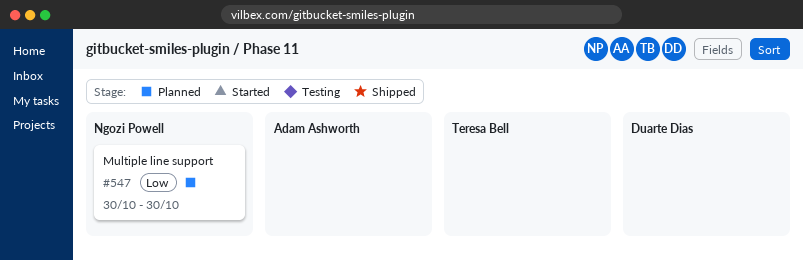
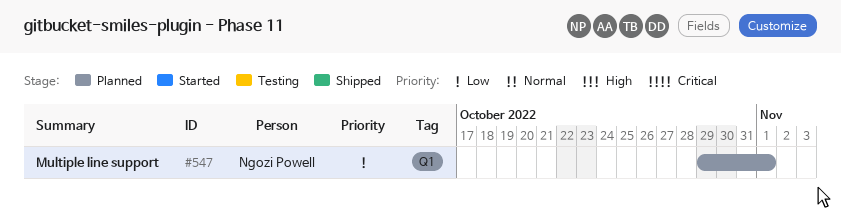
#547, start: Oct 30 -> Oct 29
#547, due: Oct 30 -> Nov 1

